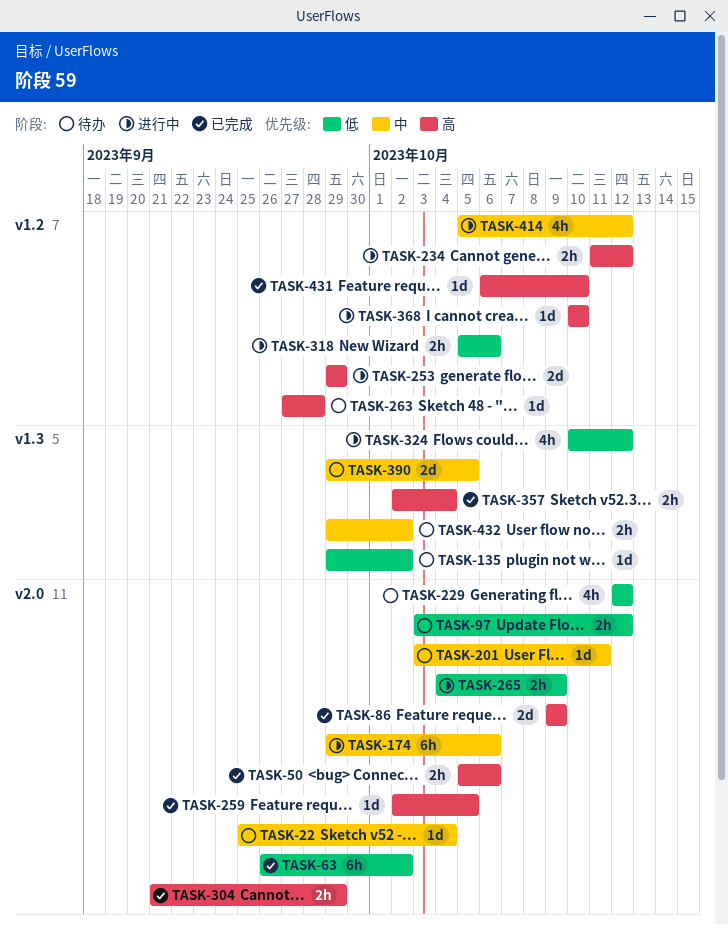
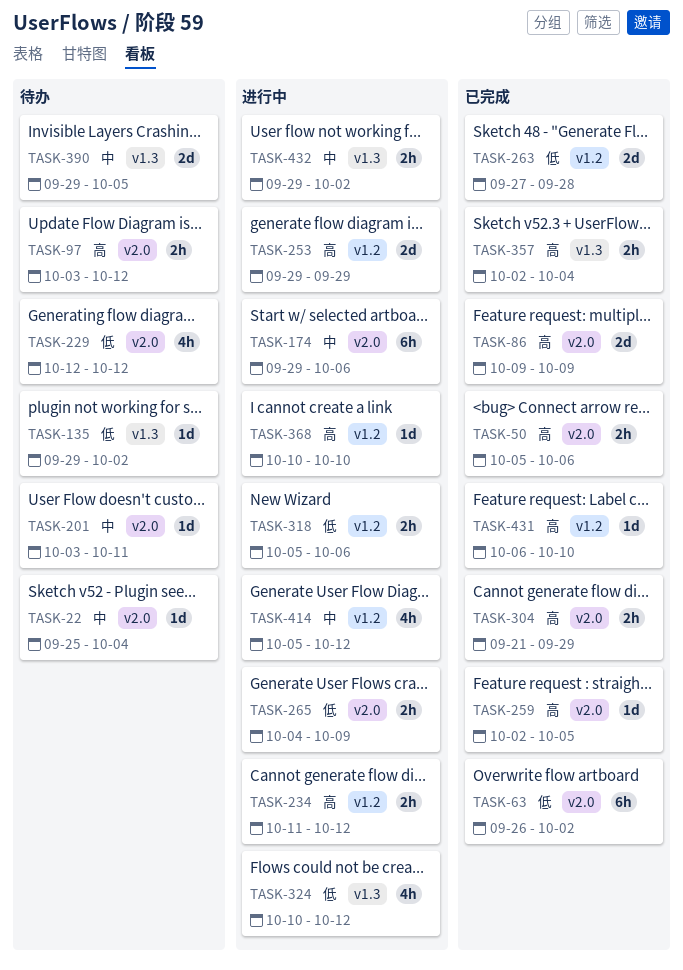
TASK-97, priority: 低 -> 高
TASK-263, status: 待办 -> 已完成
TASK-263, priority: 高 -> 低
TASK-263, estimate: 1d -> 2d
TASK-432, status: 待办 -> 进行中

